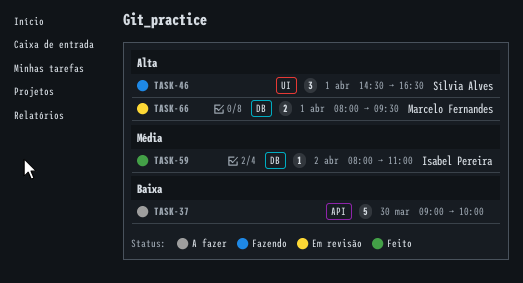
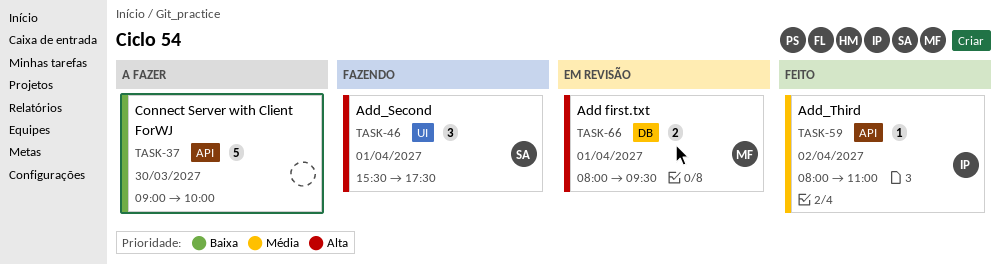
TASK-46, begins: 14:30 -> 15:30
TASK-46, ends: 16:30 -> 17:30
TASK-59, label: DB -> API

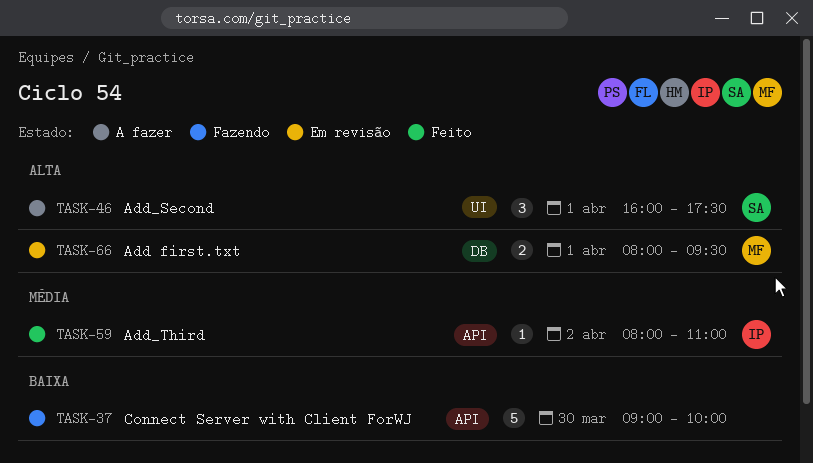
TASK-37, status: A fazer -> Fazendo
TASK-46, status: Fazendo -> A fazer
TASK-46, begins: 15:30 -> 16:00

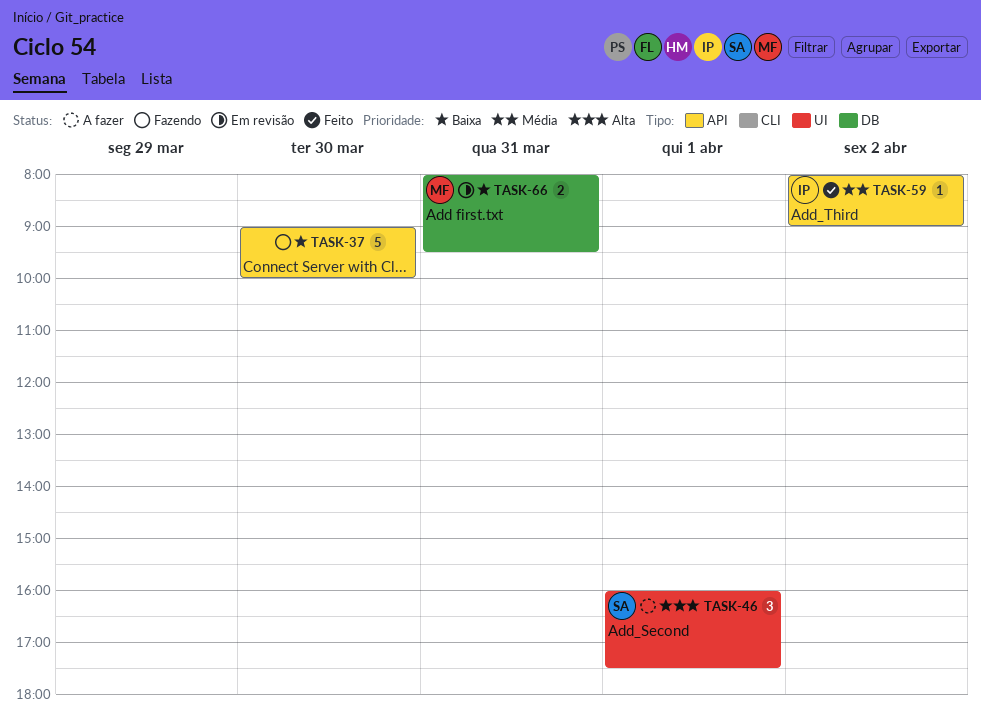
TASK-59, ends: 11:00 -> 09:00
TASK-66, priority: Alta -> Baixa
TASK-66, day: Apr 1 -> Mar 31

